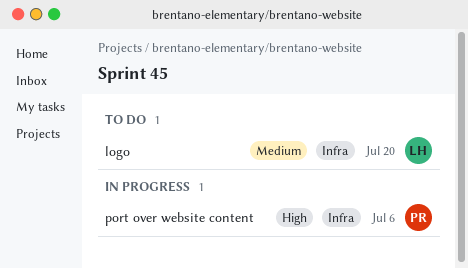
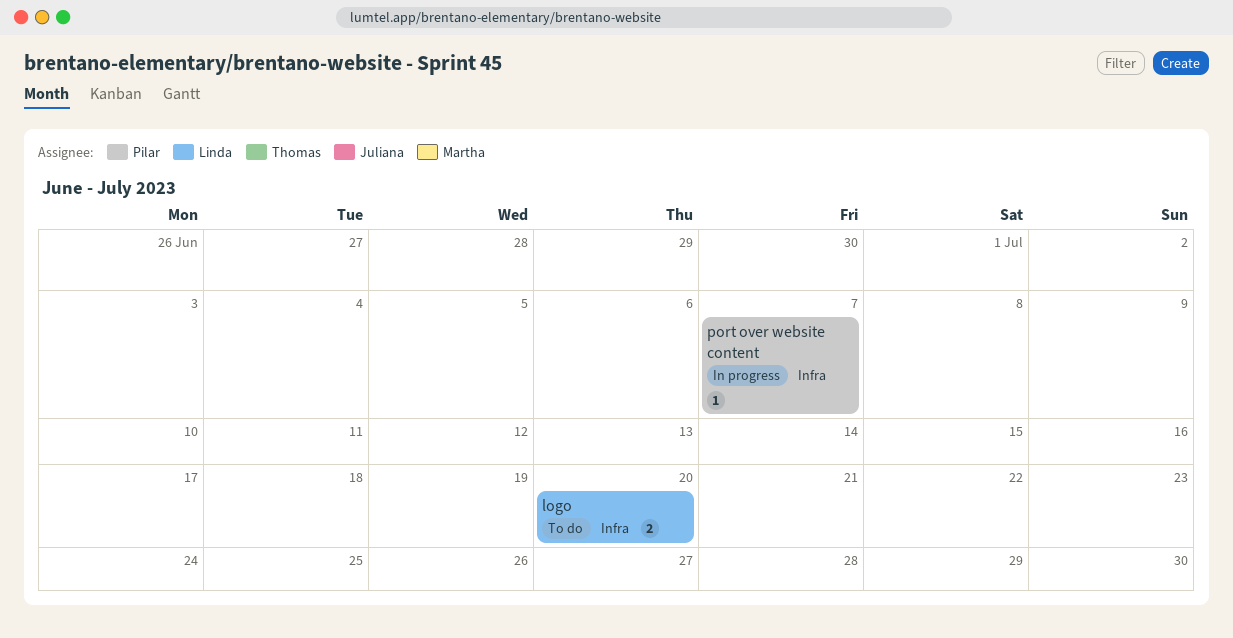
port over website content, due: Jul 6 -> Jul 7

